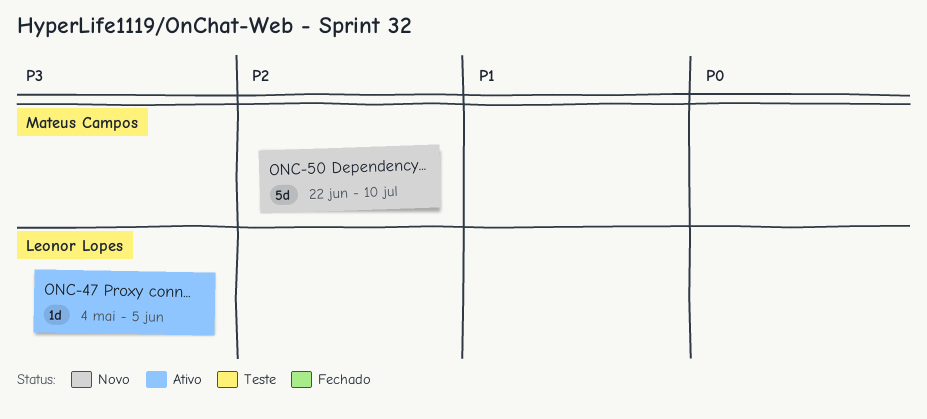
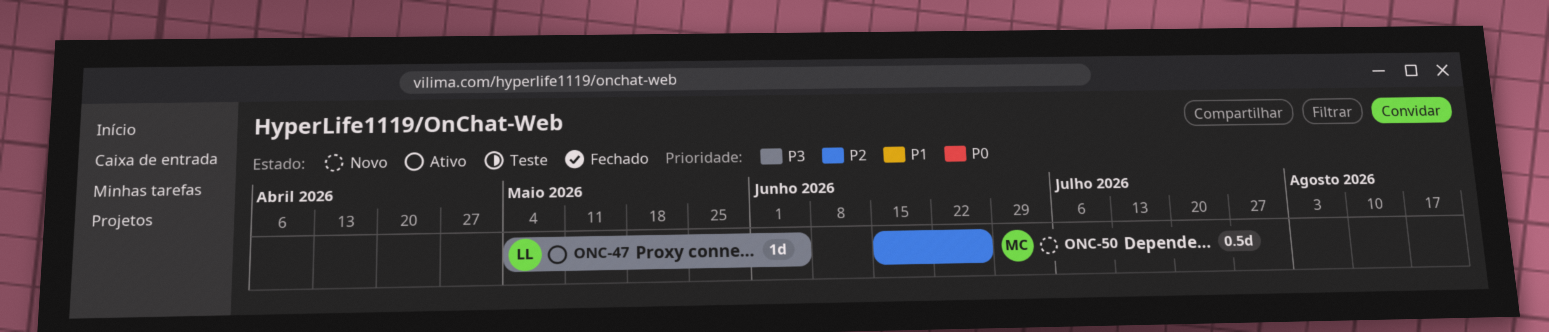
ONC-50, estimate: 5d -> 0.5d
ONC-50, start: Jun 22 -> Jun 15
ONC-50, due: Jul 10 -> Jun 26

